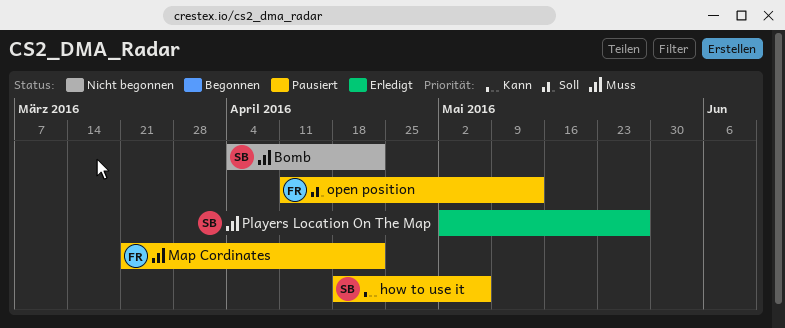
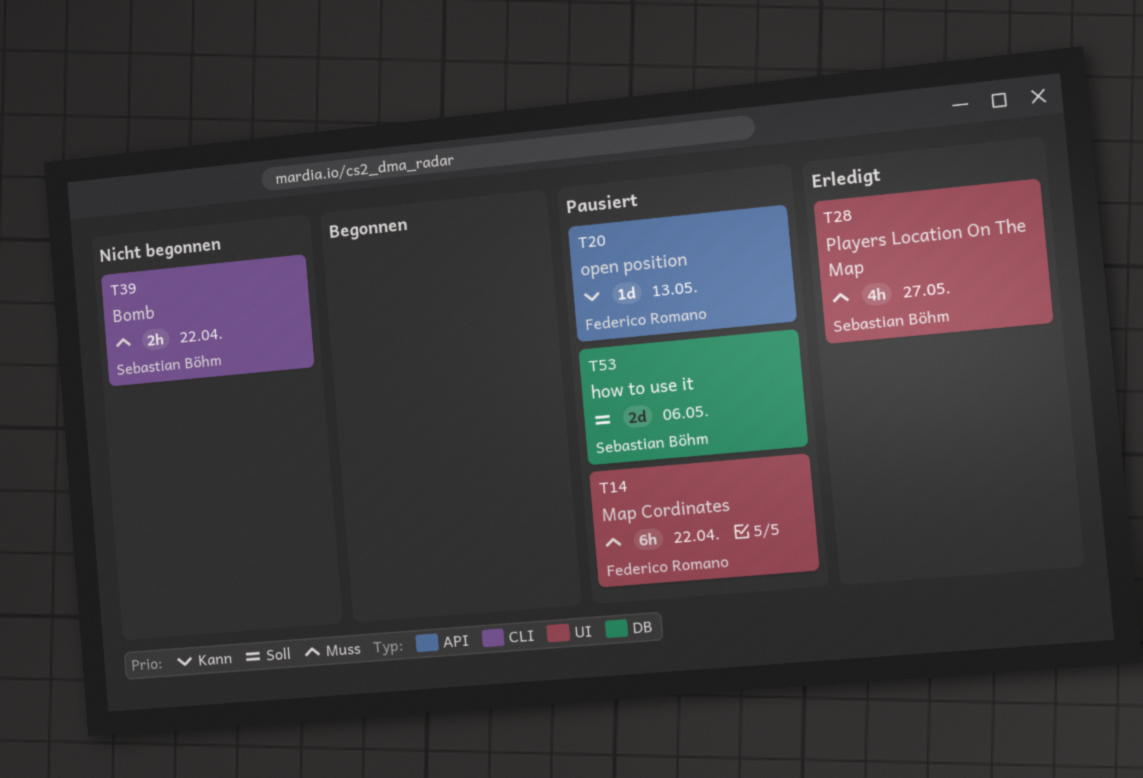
how to use it, priority: Kann -> Soll
open position, priority: Soll -> Kann

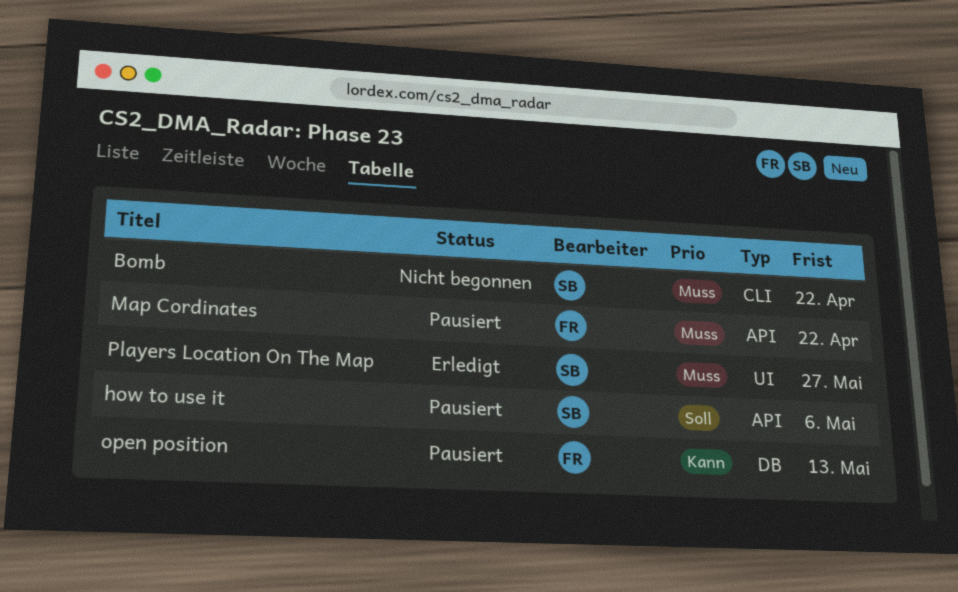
how to use it, label: DB -> API
Map Cordinates, label: UI -> API
open position, label: API -> DB

